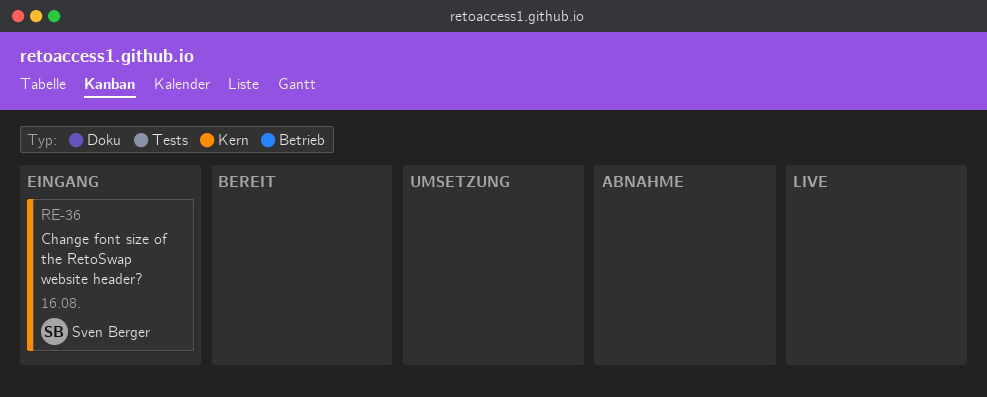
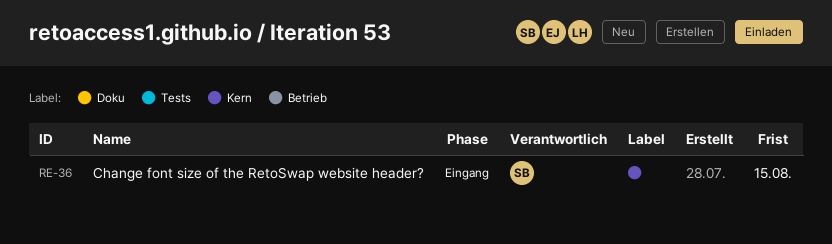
RE-36, due: Aug 16 -> Aug 15

